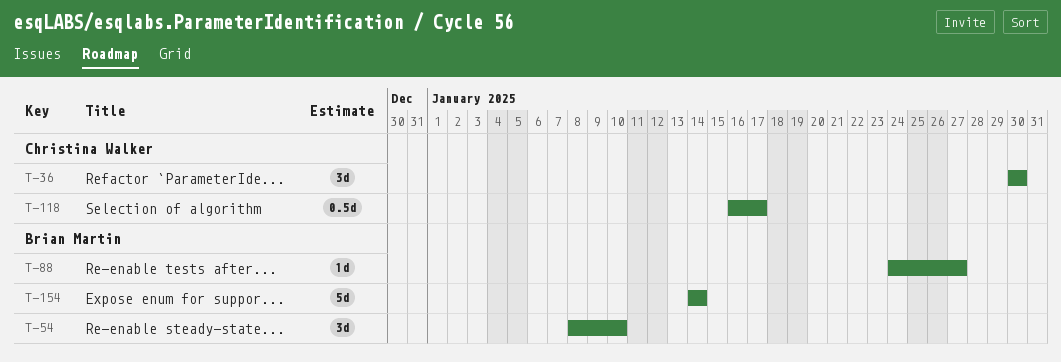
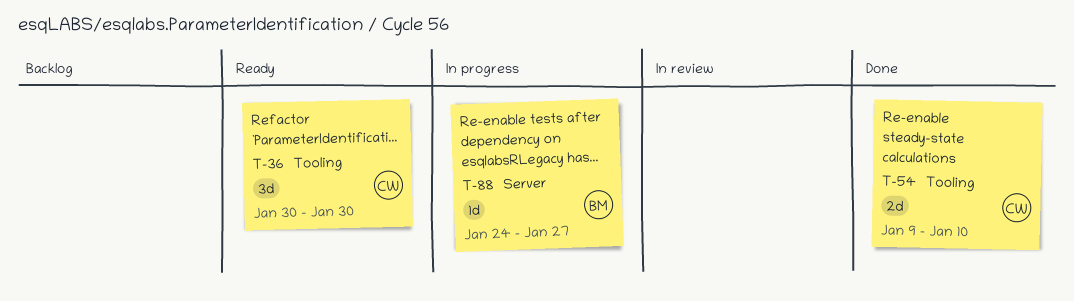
T-54, owner: Brian Martin -> Christina Walker
T-54, estimate: 3d -> 2d
T-54, start: Jan 8 -> Jan 9
T-118: present -> none
T-154: present -> none

